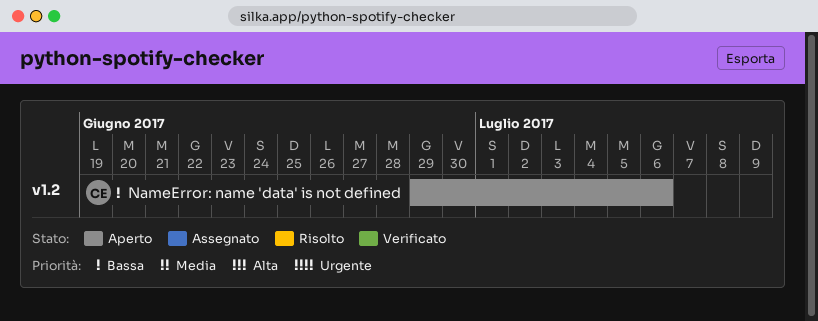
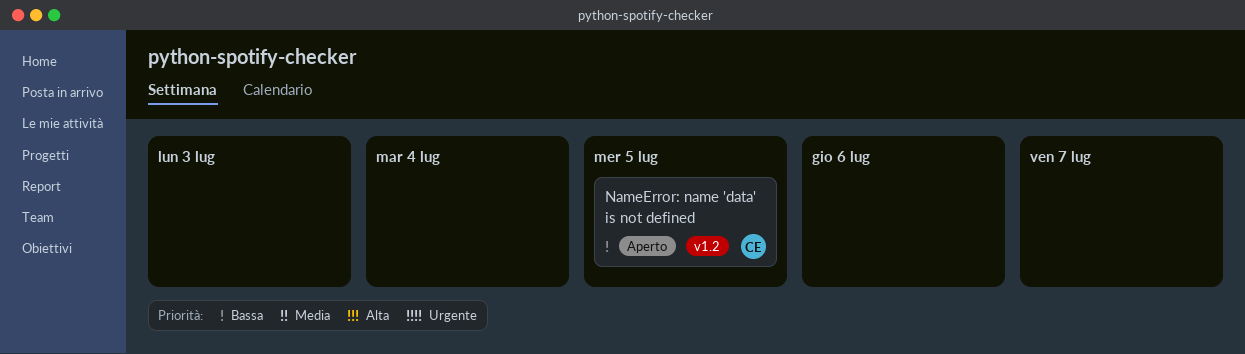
NameError: name 'data' is not defined, due: Jul 6 -> Jul 5

